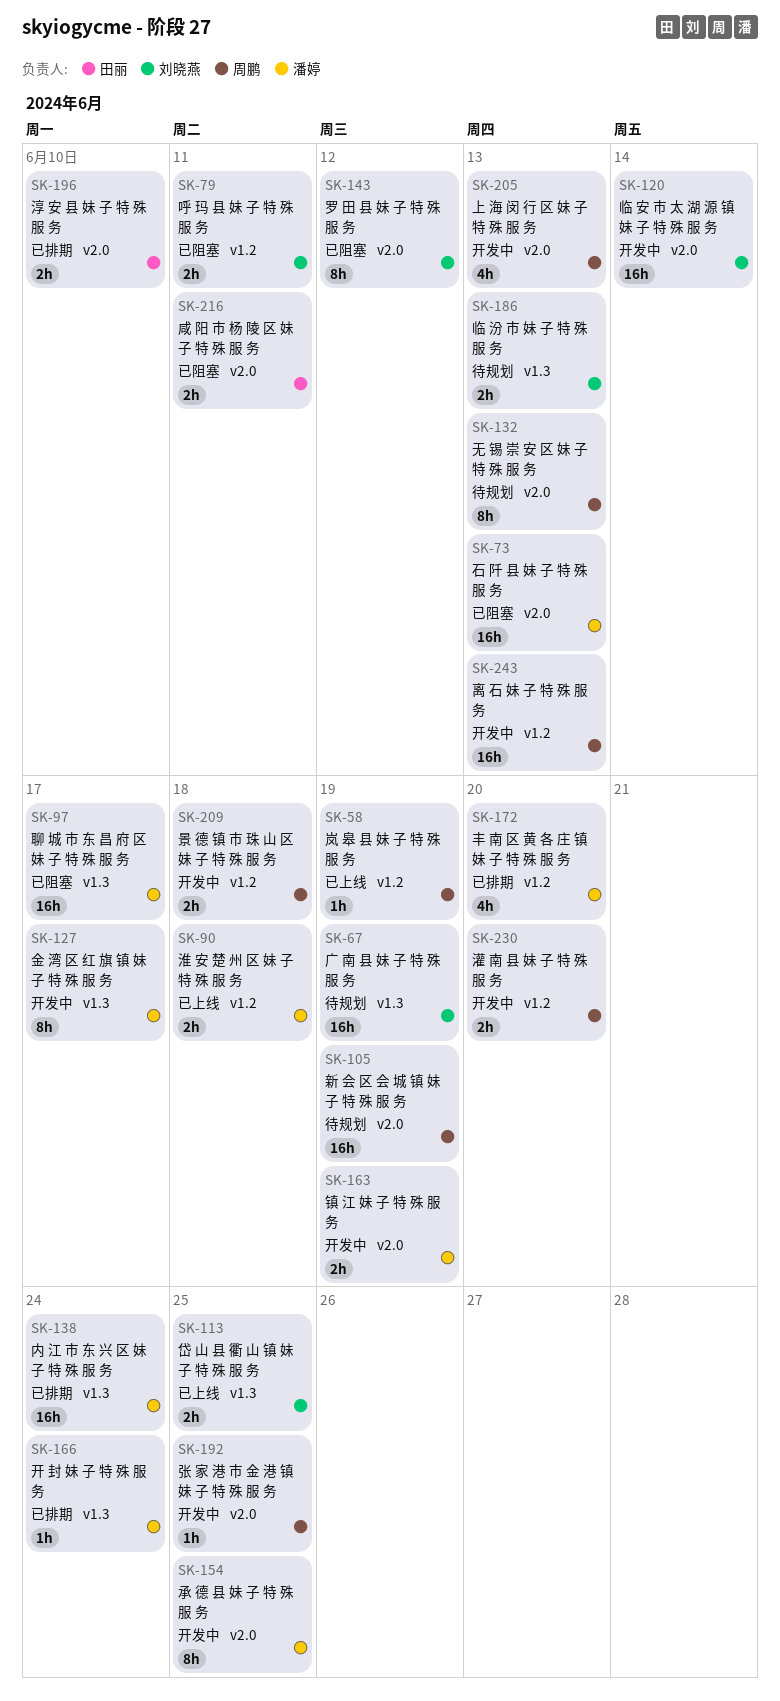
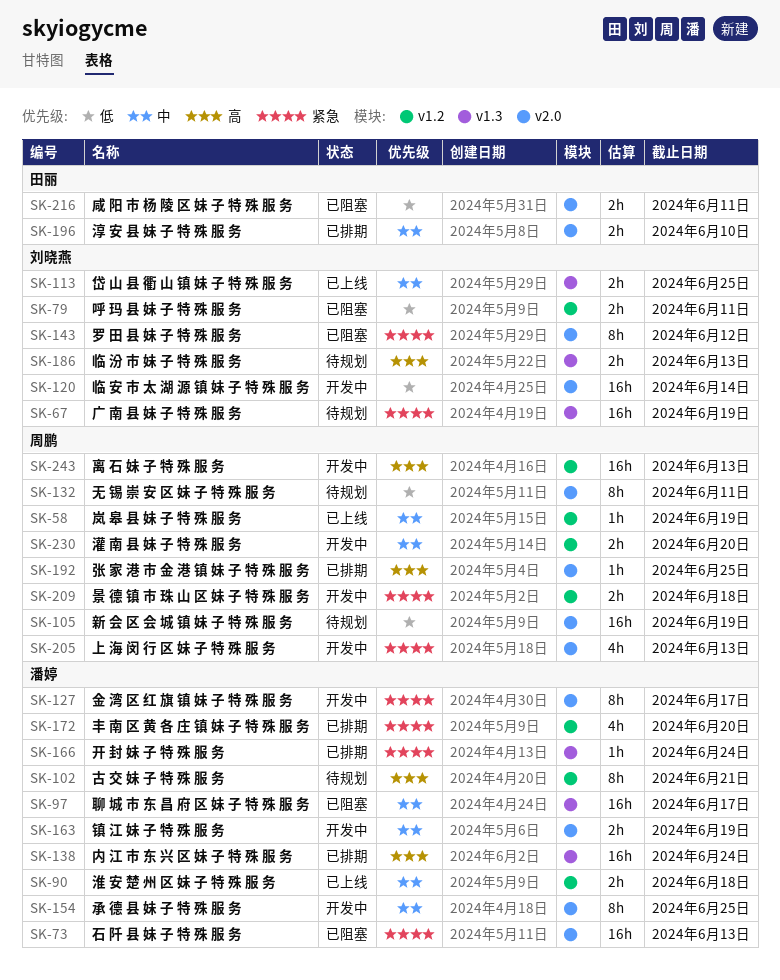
SK-102: none -> present
SK-127, label: v1.3 -> v2.0
SK-132, due: Jun 13 -> Jun 11
SK-192, status: 开发中 -> 已排期

